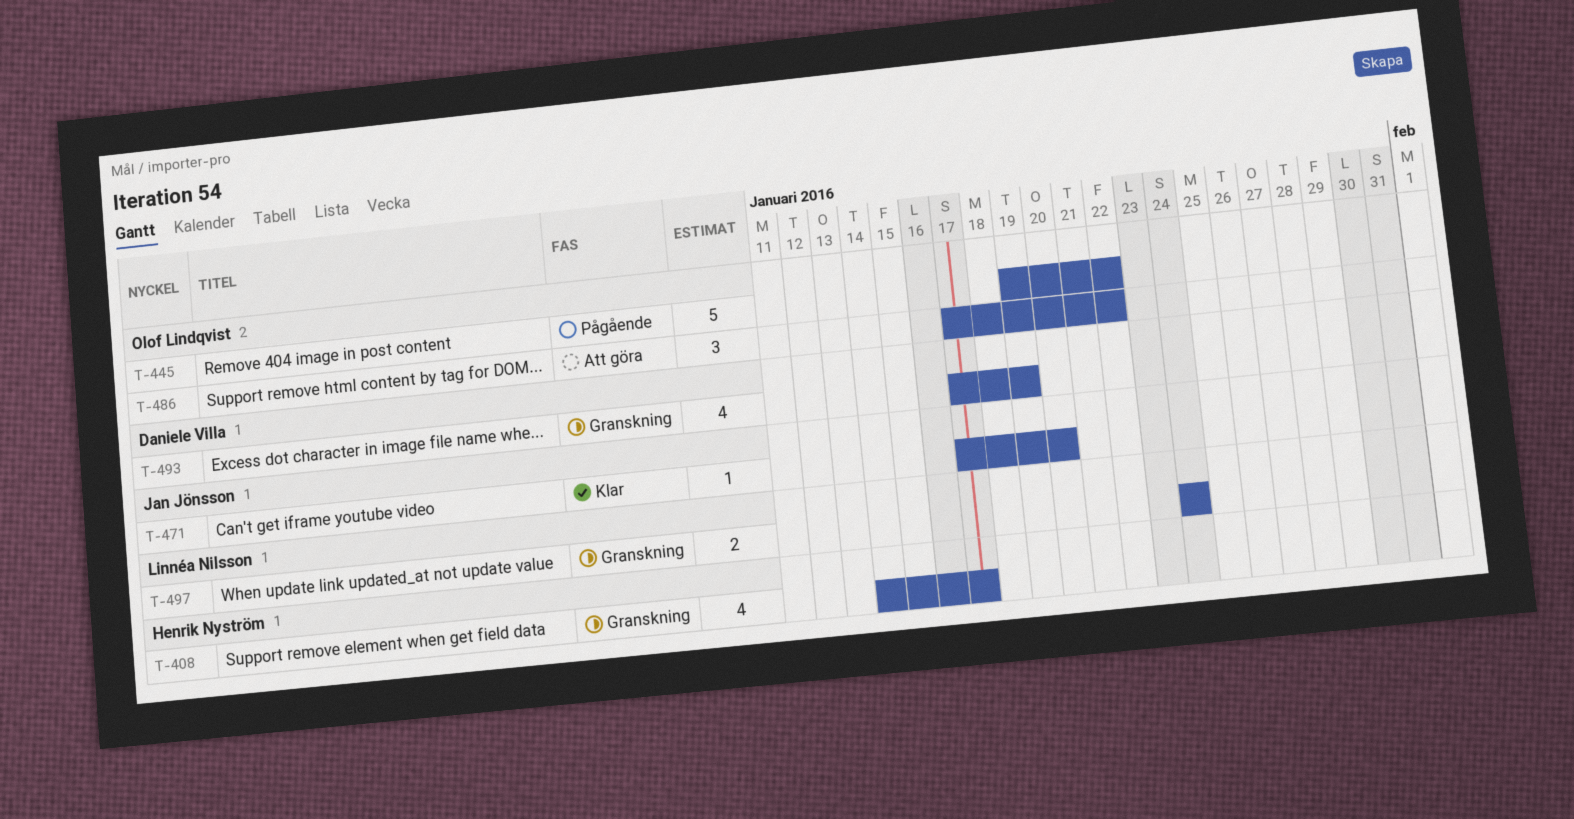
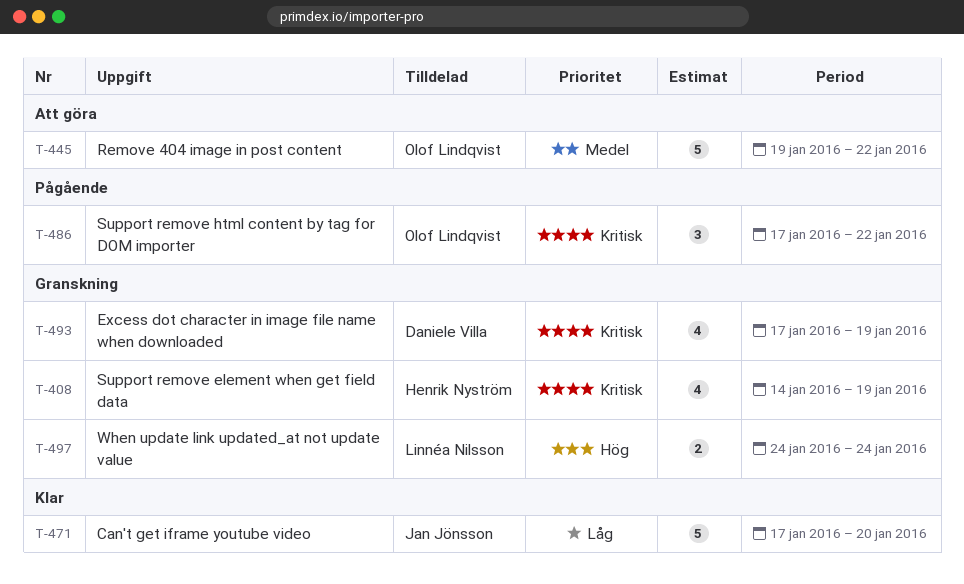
T-408, due: Jan 17 -> Jan 19
T-445, status: Pågående -> Att göra
T-471, estimate: 1 -> 5
T-486, status: Att göra -> Pågående

